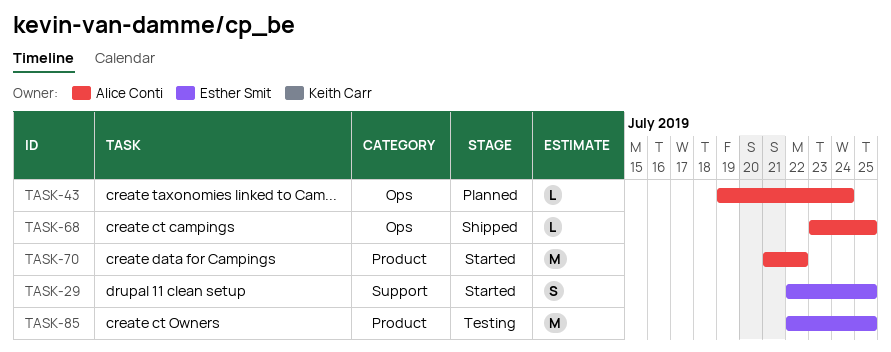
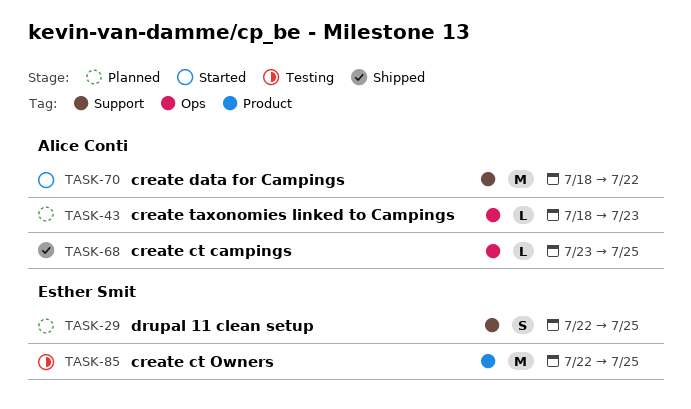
TASK-29, status: Started -> Planned
TASK-43, start: Jul 19 -> Jul 18
TASK-43, due: Jul 24 -> Jul 23
TASK-70, label: Product -> Support
TASK-70, start: Jul 21 -> Jul 18

